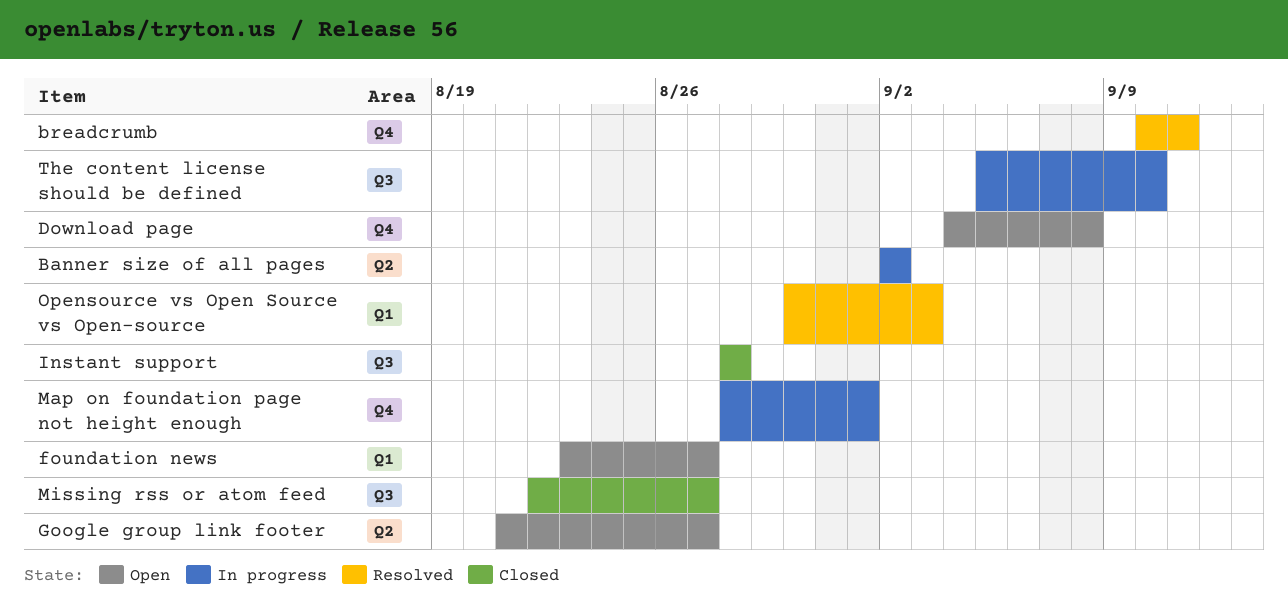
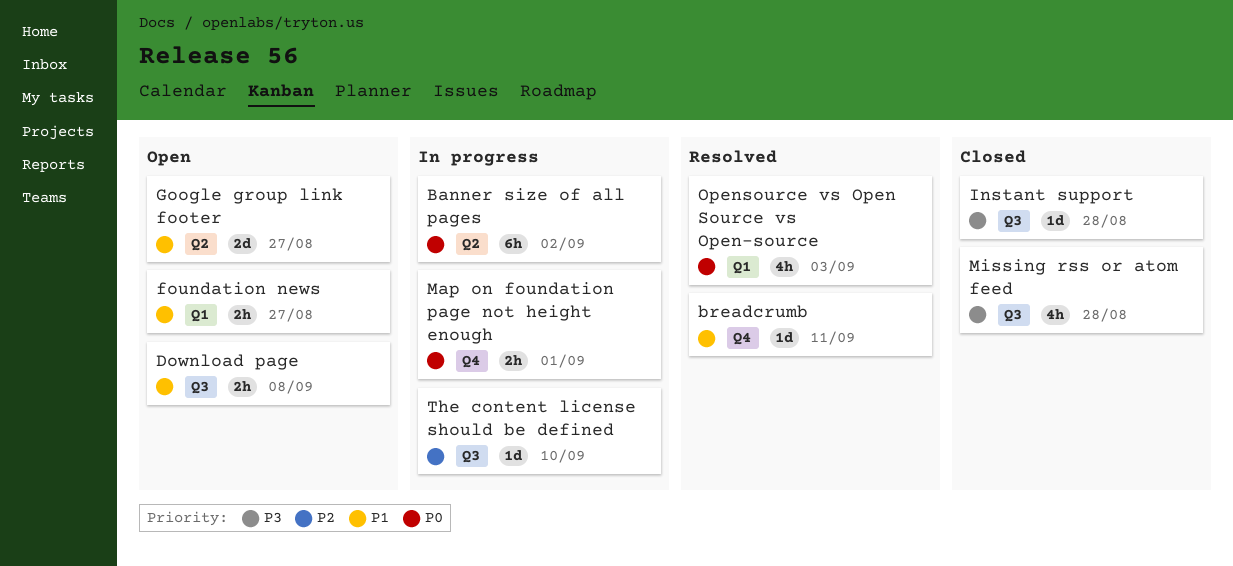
Download page, label: Q4 -> Q3
Missing rss or atom feed, due: Aug 27 -> Aug 28

